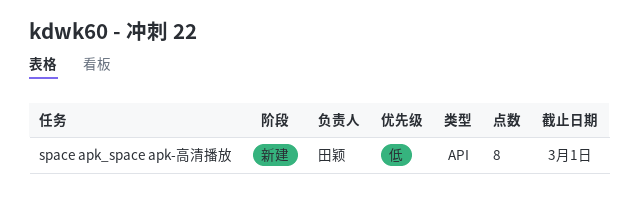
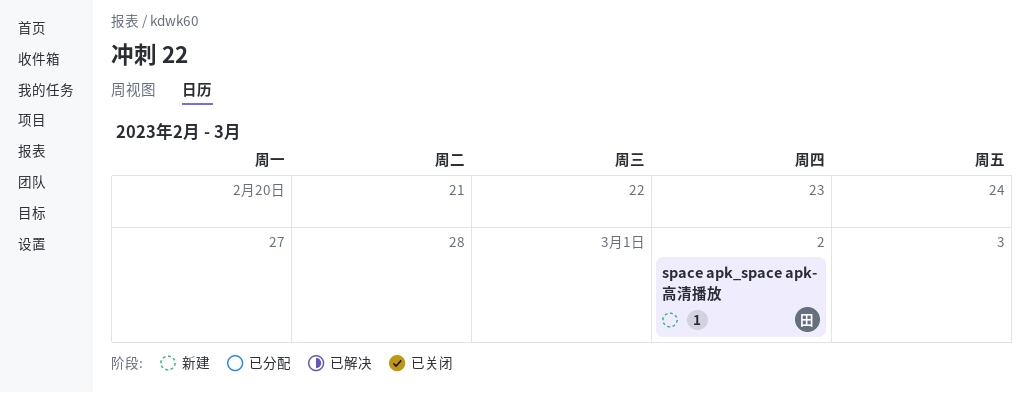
space apk_space apk-高清播放, estimate: 8 -> 1
space apk_space apk-高清播放, due: Mar 1 -> Mar 2

